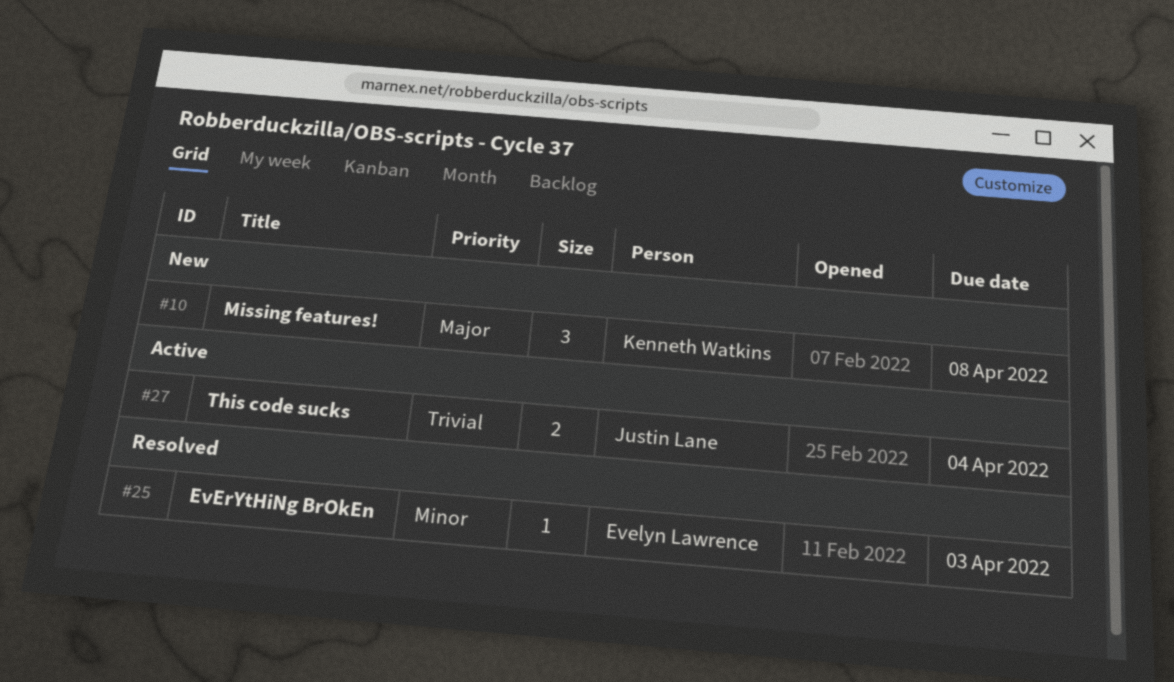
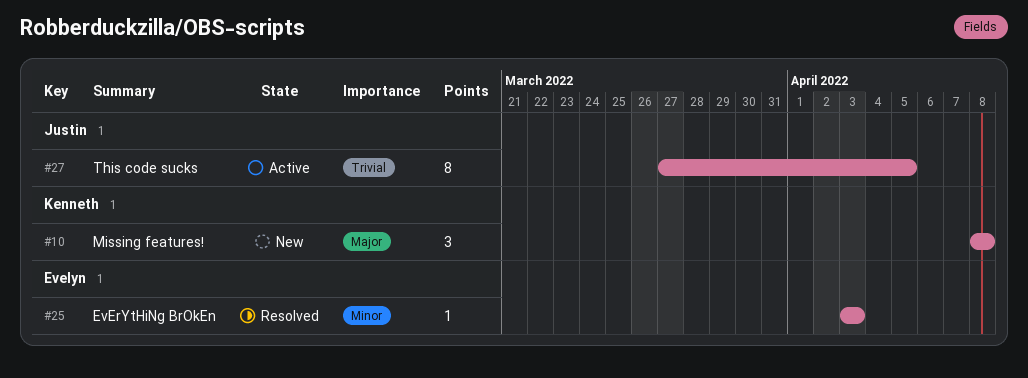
#27, estimate: 2 -> 8
#27, due: Apr 4 -> Apr 5

